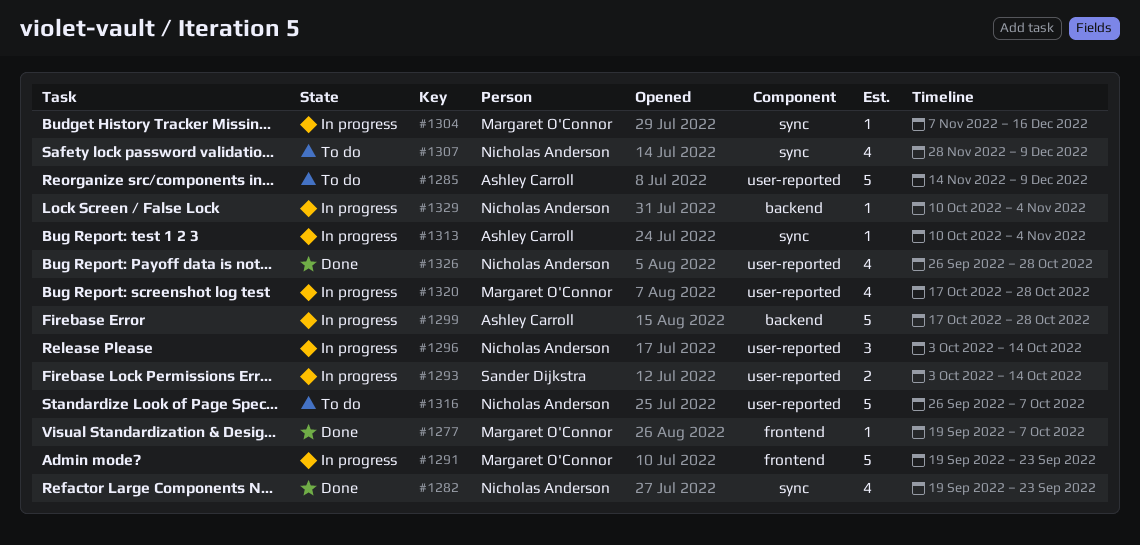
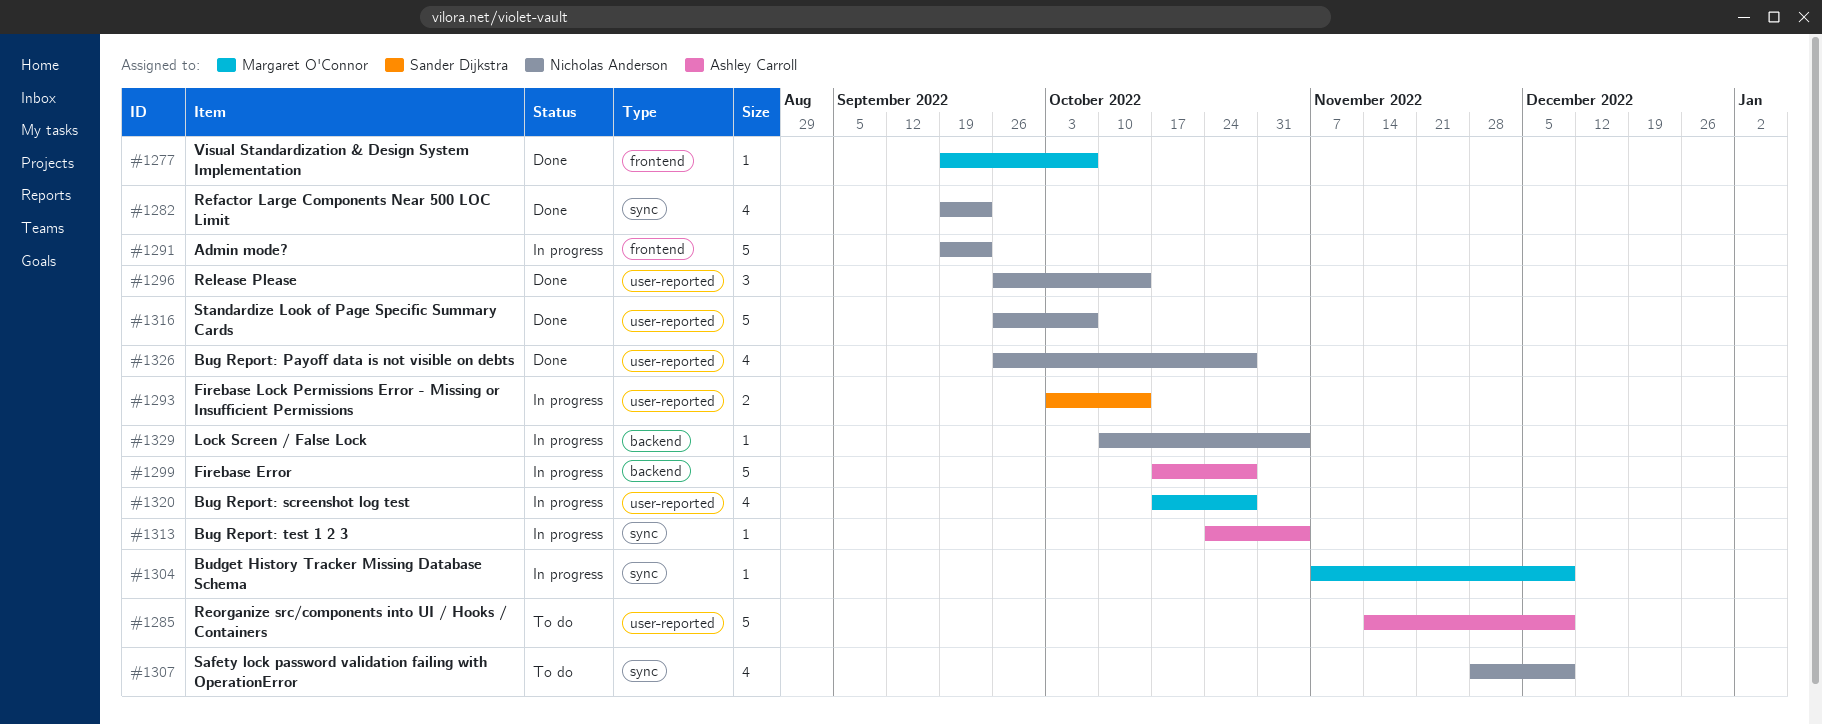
#1291, owner: Margaret O'Connor -> Nicholas Anderson
#1296, status: In progress -> Done
#1296, start: Oct 3 -> Sep 26
#1304, due: Dec 16 -> Dec 9
#1313, start: Oct 10 -> Oct 24
#1316, status: To do -> Done

